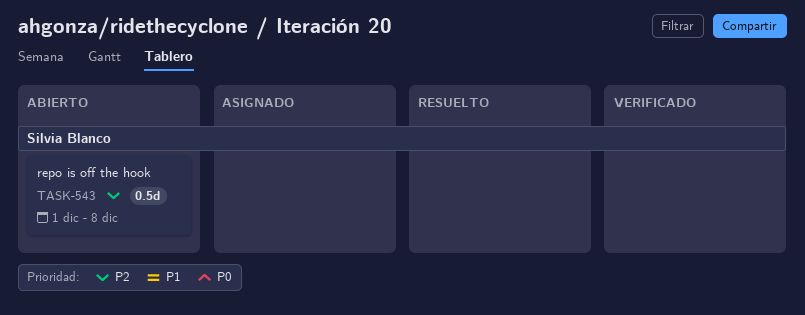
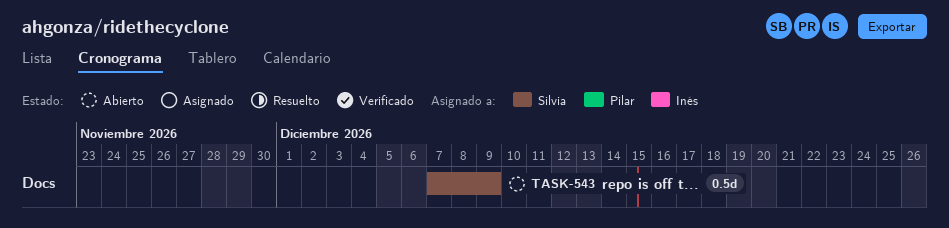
TASK-543, start: Dec 1 -> Dec 7
TASK-543, due: Dec 8 -> Dec 9

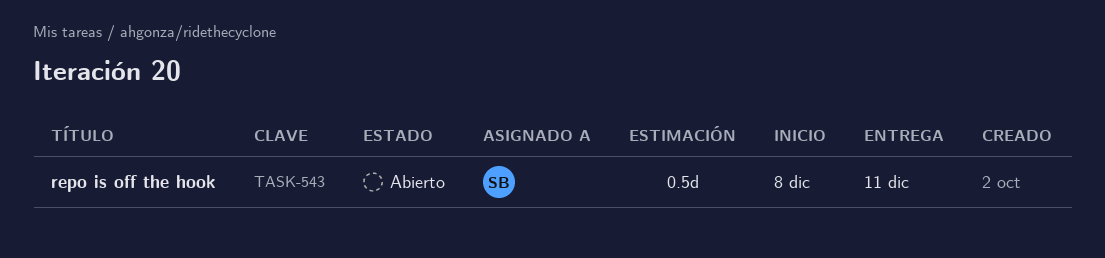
TASK-543, start: Dec 7 -> Dec 8
TASK-543, due: Dec 9 -> Dec 11

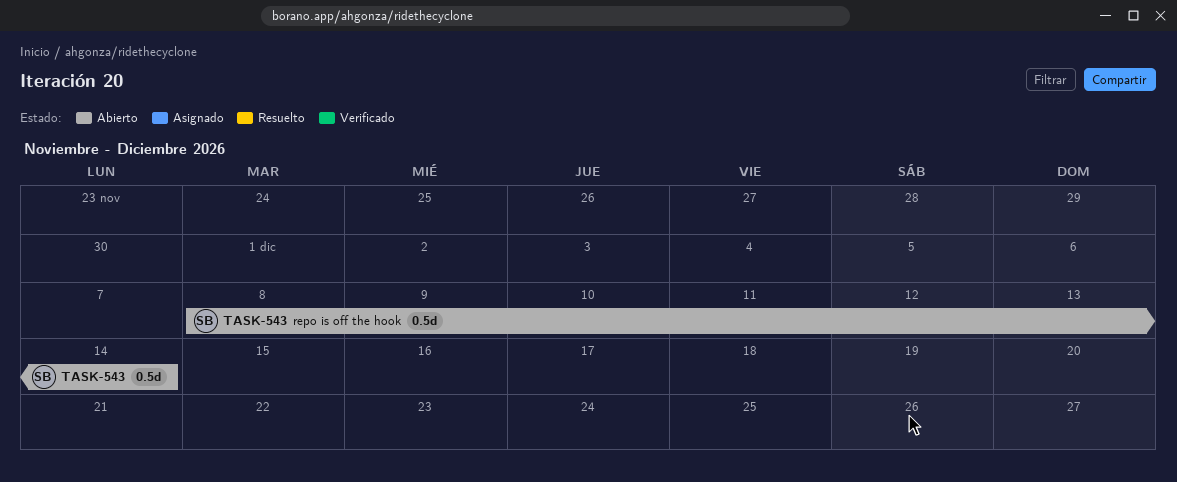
TASK-543, due: Dec 11 -> Dec 14

